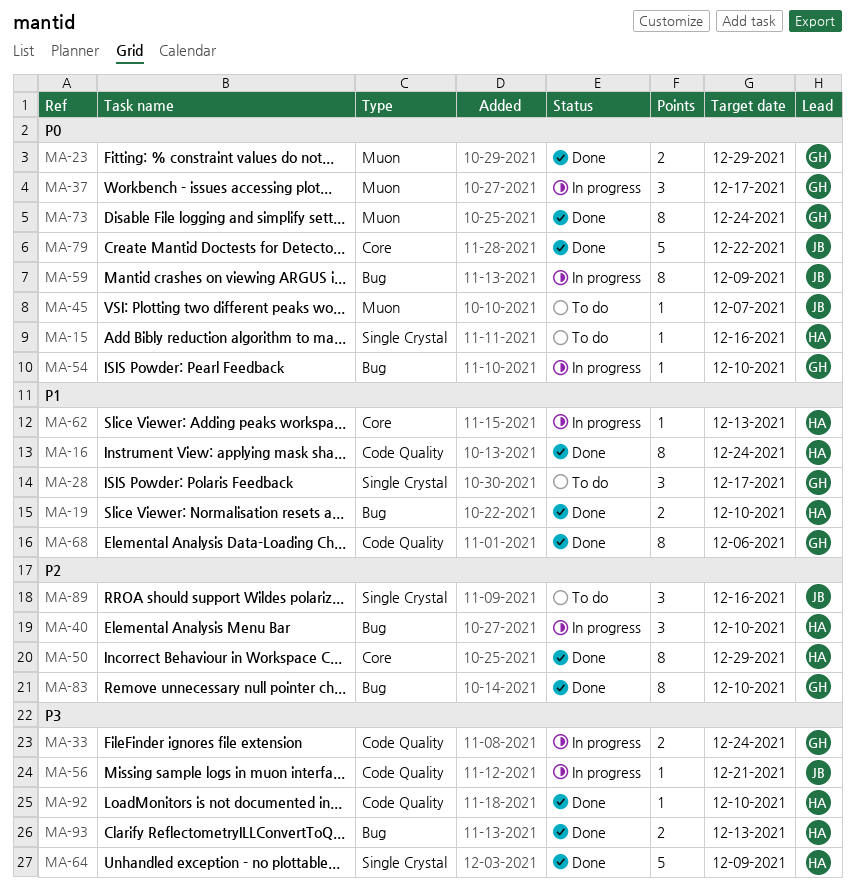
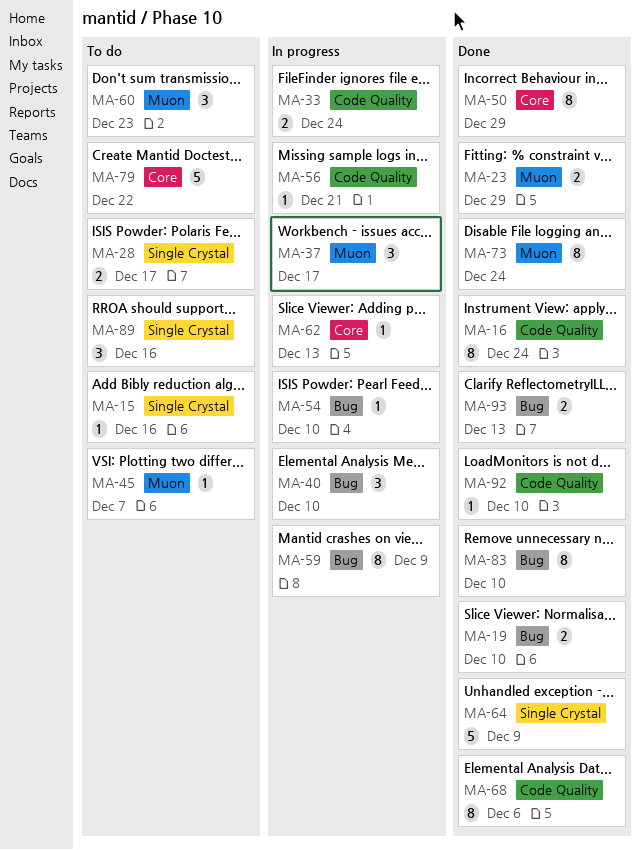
MA-28, estimate: 3 -> 2
MA-60: none -> present
MA-79, status: Done -> To do

